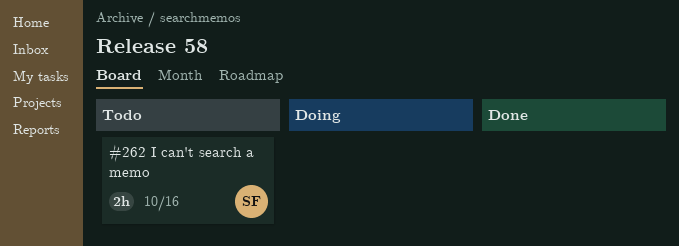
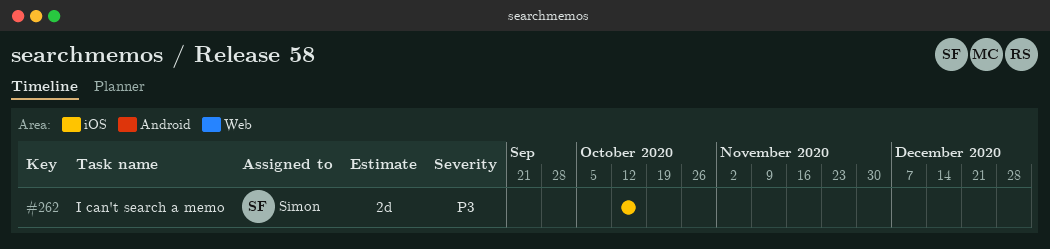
#262, estimate: 2h -> 2d

